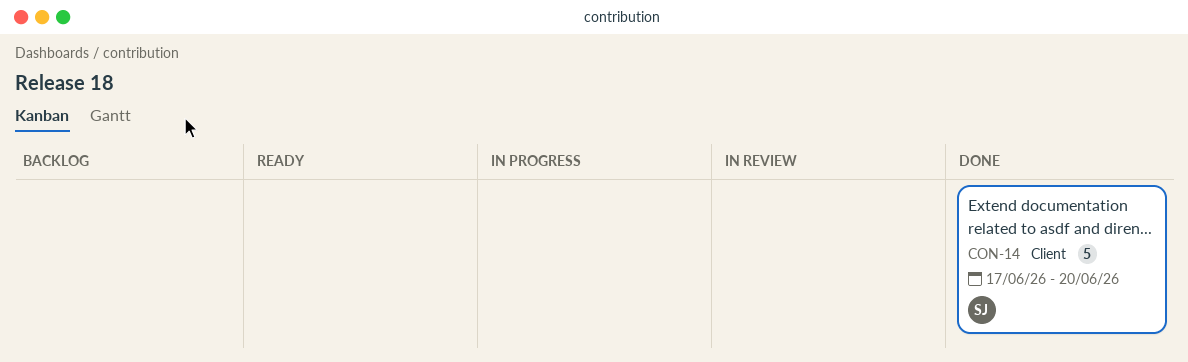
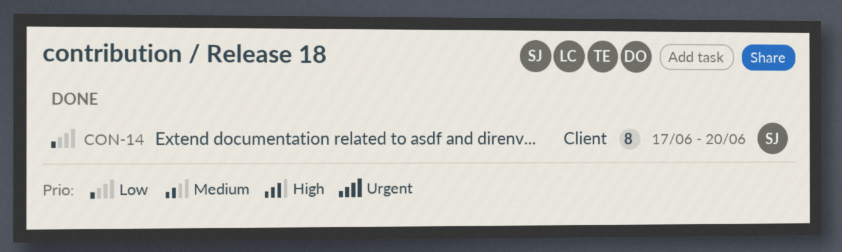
CON-14, estimate: 5 -> 8

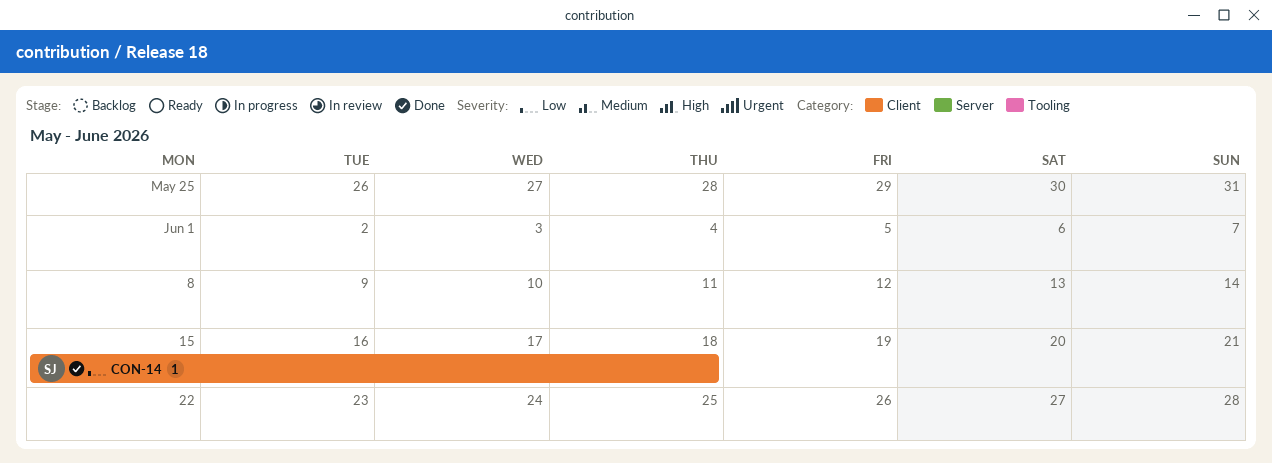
CON-14, estimate: 8 -> 1
CON-14, start: Jun 17 -> Jun 15
CON-14, due: Jun 20 -> Jun 18

